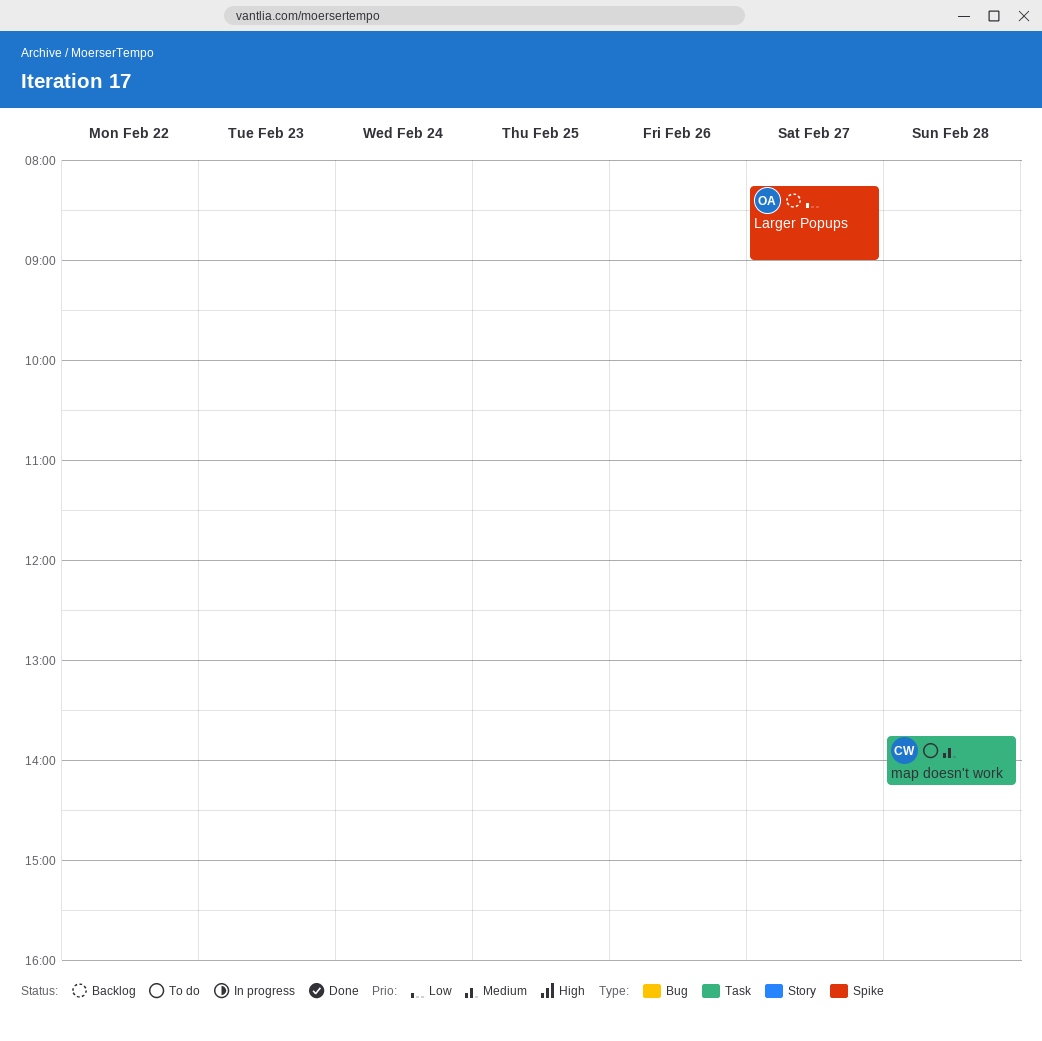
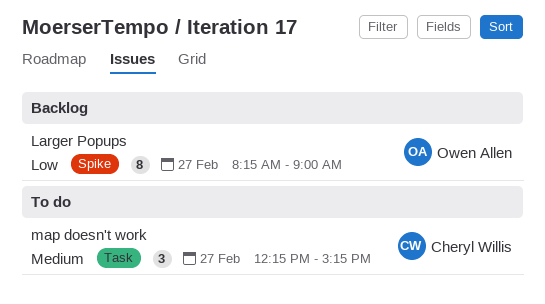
map doesn't work, day: Feb 28 -> Feb 27
map doesn't work, begins: 13:45 -> 12:15
map doesn't work, ends: 14:15 -> 15:15

